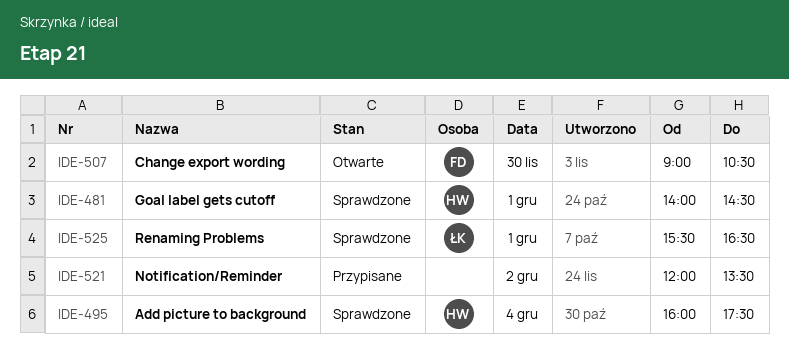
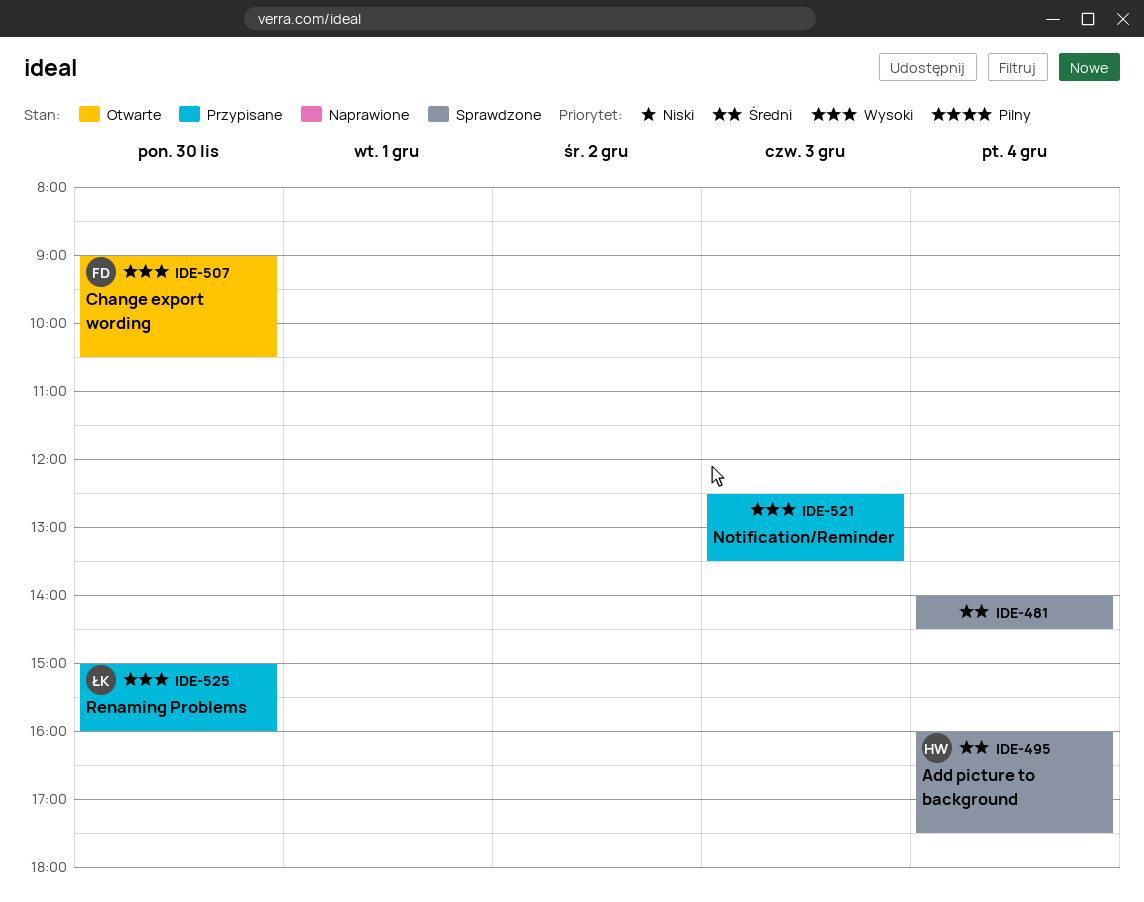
IDE-481, owner: HW -> none
IDE-481, day: Dec 1 -> Dec 4
IDE-521, day: Dec 2 -> Dec 3
IDE-521, begins: 12:00 -> 12:30
IDE-525, status: Sprawdzone -> Przypisane
IDE-525, day: Dec 1 -> Nov 30
IDE-525, begins: 15:30 -> 15:00
IDE-525, ends: 16:30 -> 16:00

